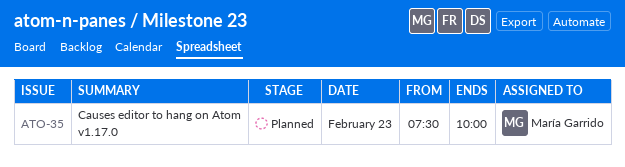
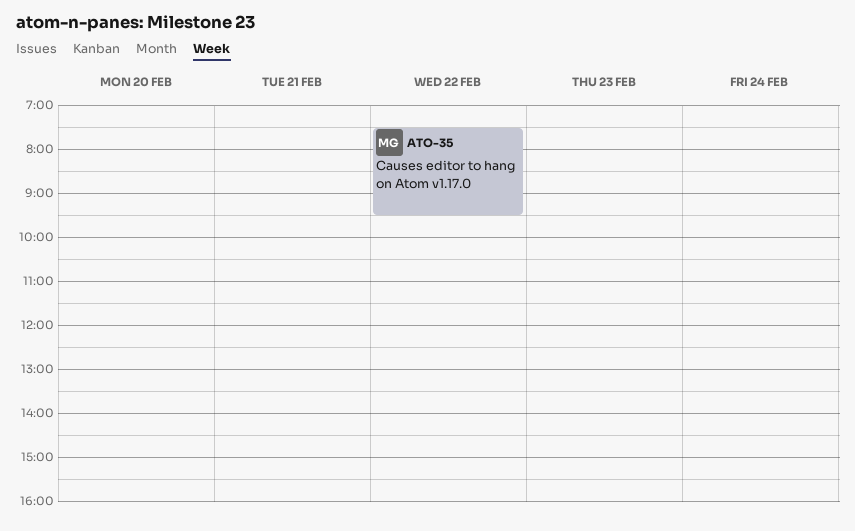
ATO-35, day: Feb 23 -> Feb 22
ATO-35, ends: 10:00 -> 09:30

